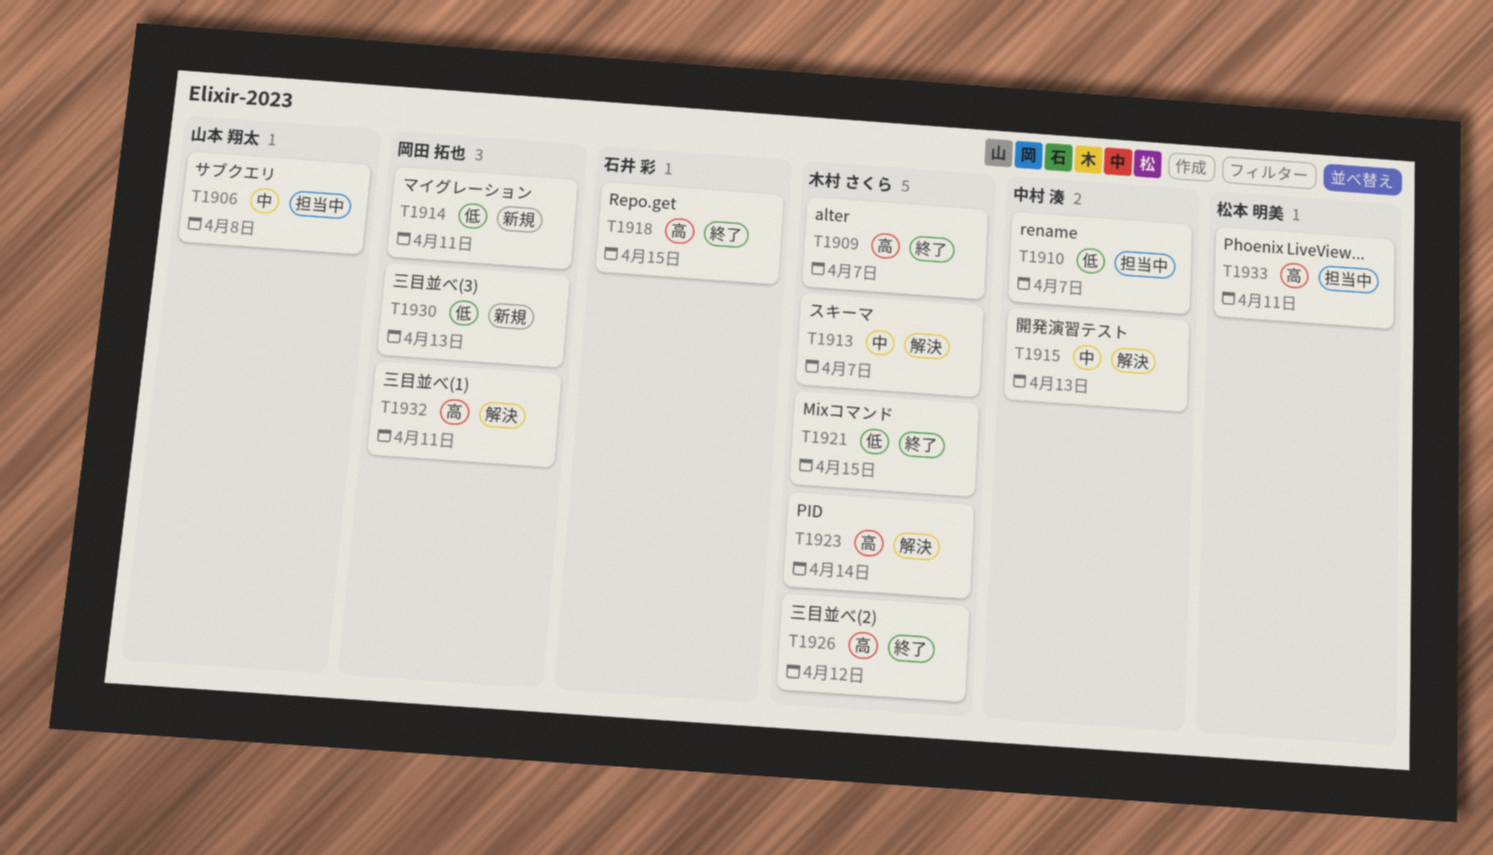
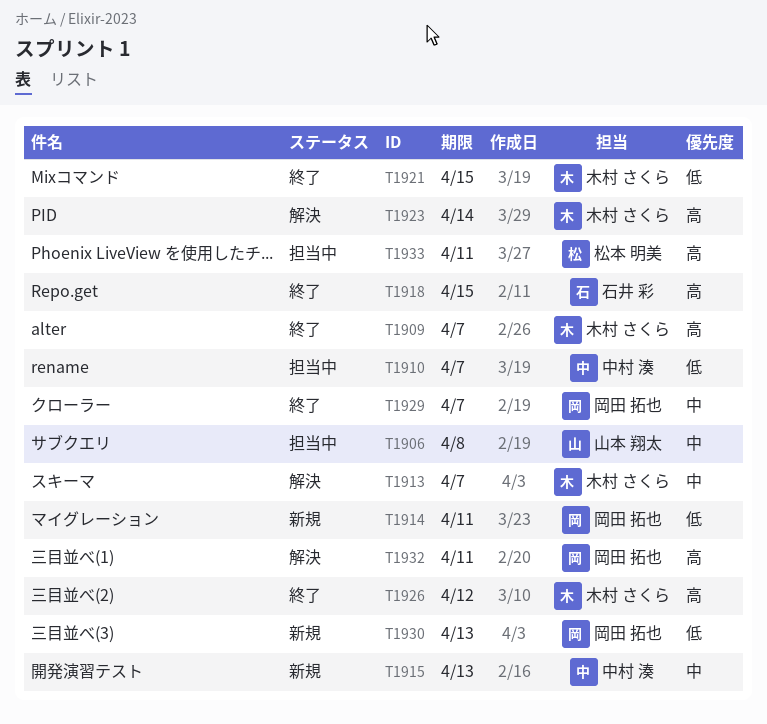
T1915, status: 解決 -> 新規
T1929: none -> present

